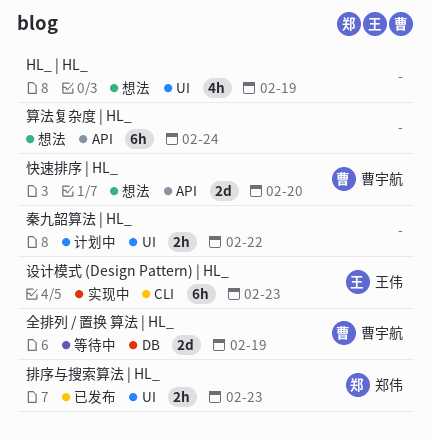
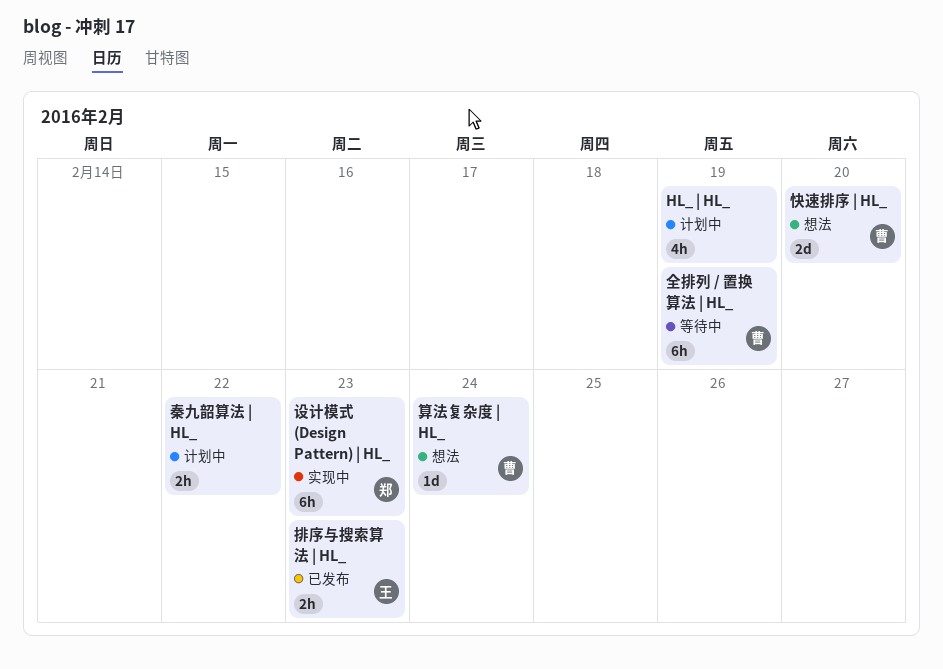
HL_ | HL_, status: 想法 -> 计划中
全排列 / 置换 算法 | HL_, estimate: 2d -> 6h
排序与搜索算法 | HL_, owner: 郑伟 -> 王伟
算法复杂度 | HL_, owner: none -> 曹宇航
算法复杂度 | HL_, estimate: 6h -> 1d
设计模式 (Design Pattern) | HL_, owner: 王伟 -> 郑伟

